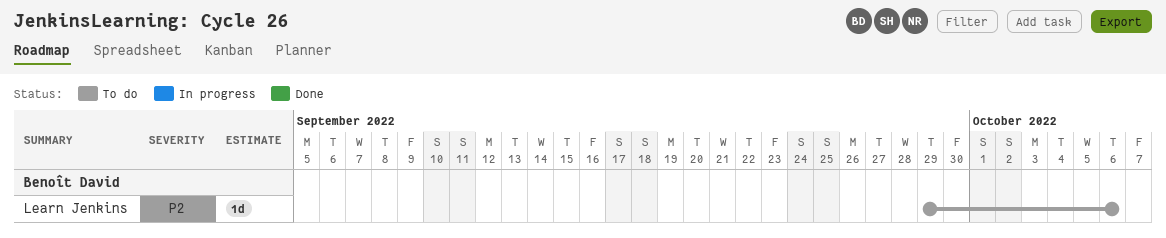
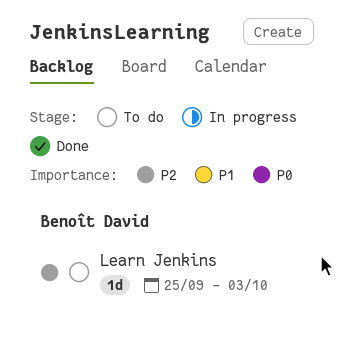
Learn Jenkins, start: Sep 29 -> Sep 25
Learn Jenkins, due: Oct 6 -> Oct 3

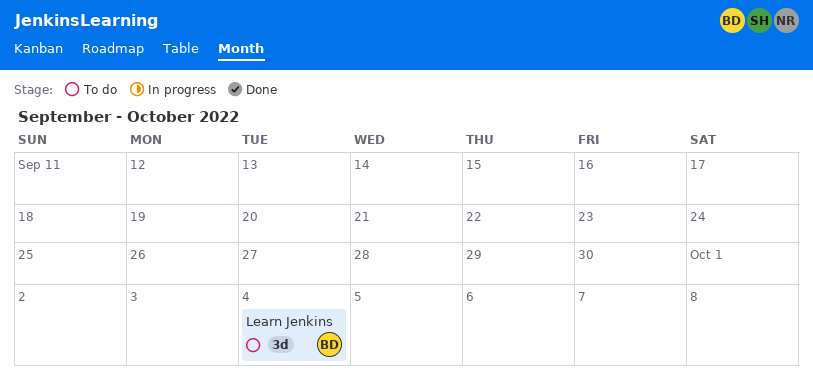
Learn Jenkins, estimate: 1d -> 3d
Learn Jenkins, due: Oct 3 -> Oct 4

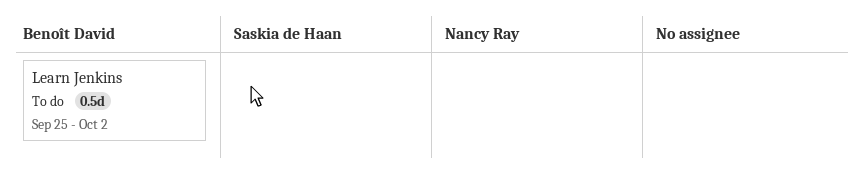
Learn Jenkins, estimate: 3d -> 0.5d
Learn Jenkins, due: Oct 4 -> Oct 2

